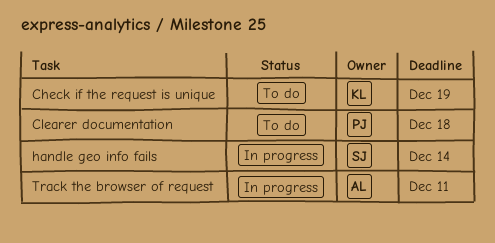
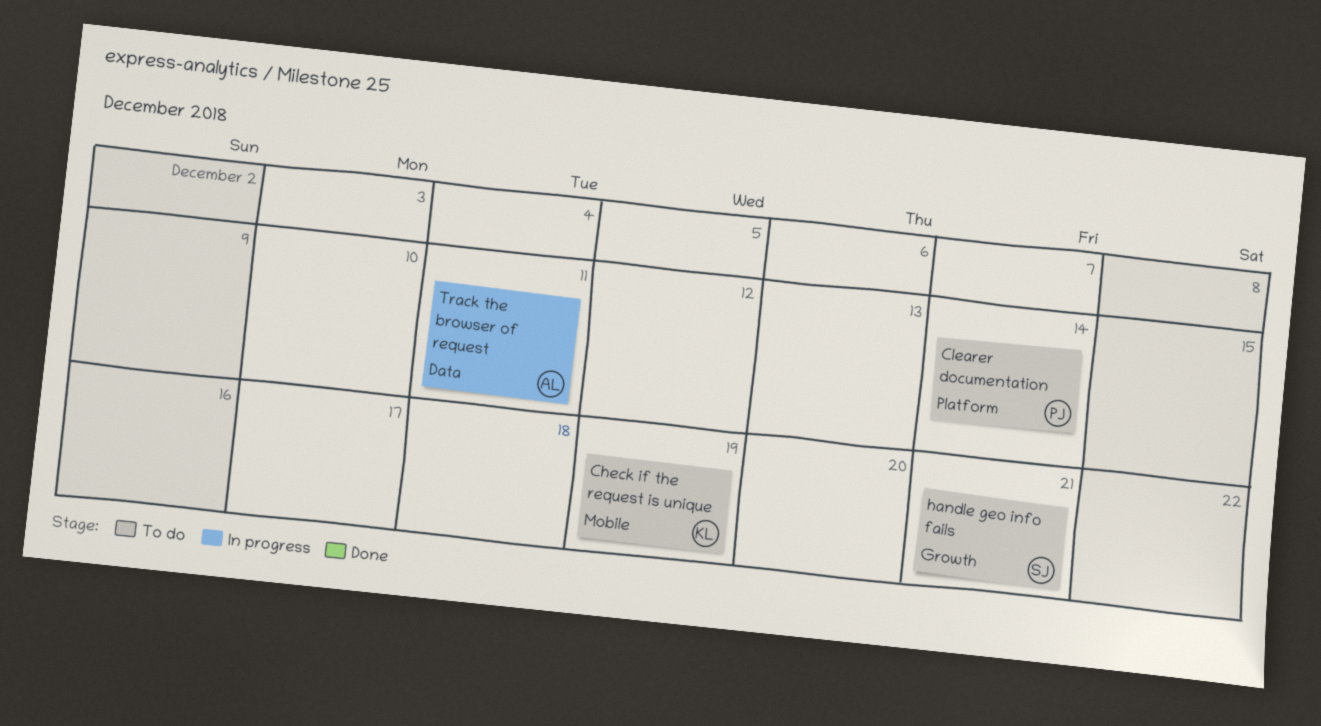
Clearer documentation, due: Dec 18 -> Dec 14
handle geo info fails, status: In progress -> To do
handle geo info fails, due: Dec 14 -> Dec 21

